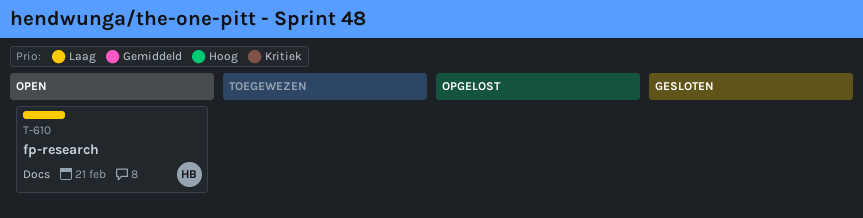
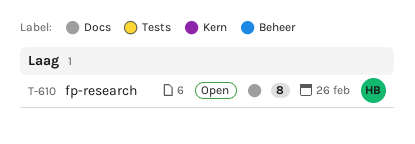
T-610, due: Feb 21 -> Feb 26

